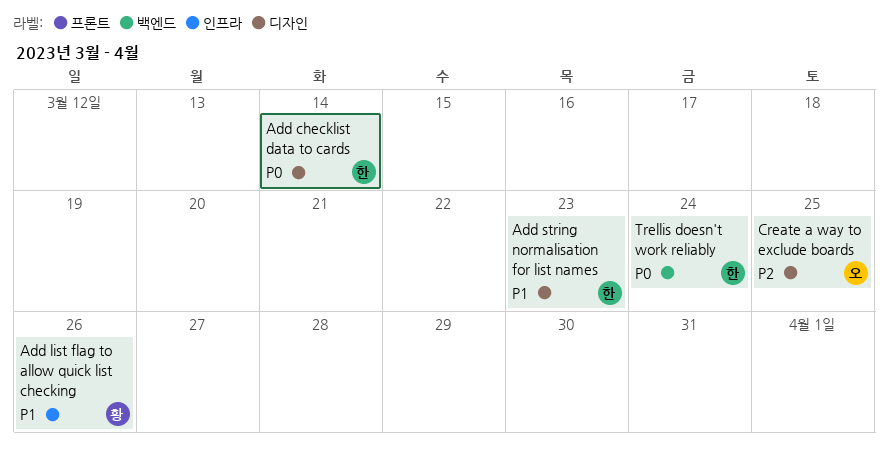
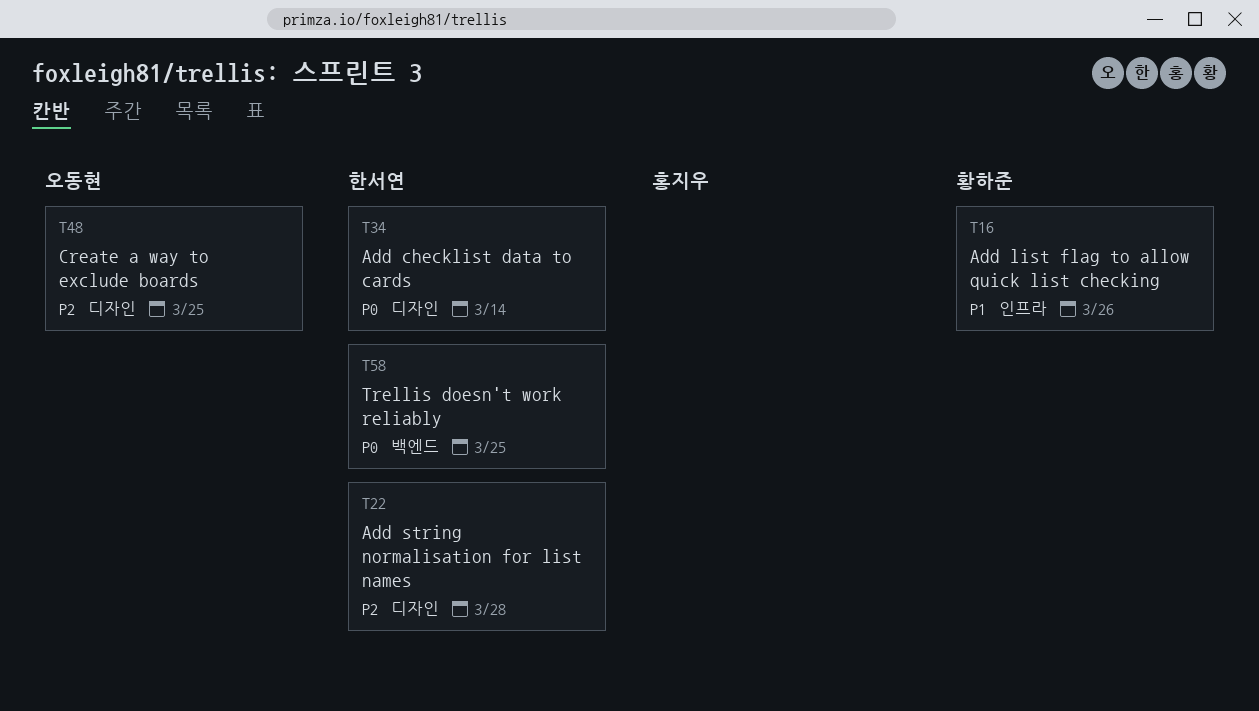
Add string normalisation for list names, priority: P1 -> P2
Add string normalisation for list names, due: Mar 23 -> Mar 28
Trellis doesn't work reliably, due: Mar 24 -> Mar 25

